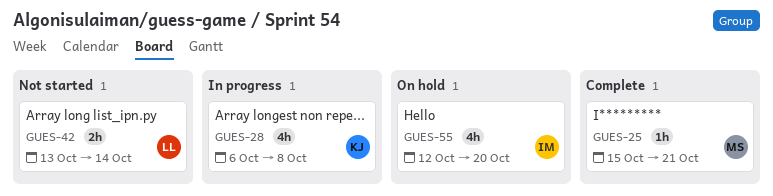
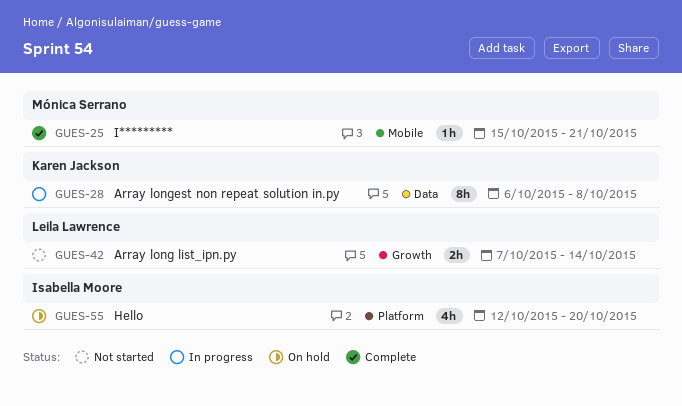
GUES-28, estimate: 4h -> 8h
GUES-42, start: Oct 13 -> Oct 7

